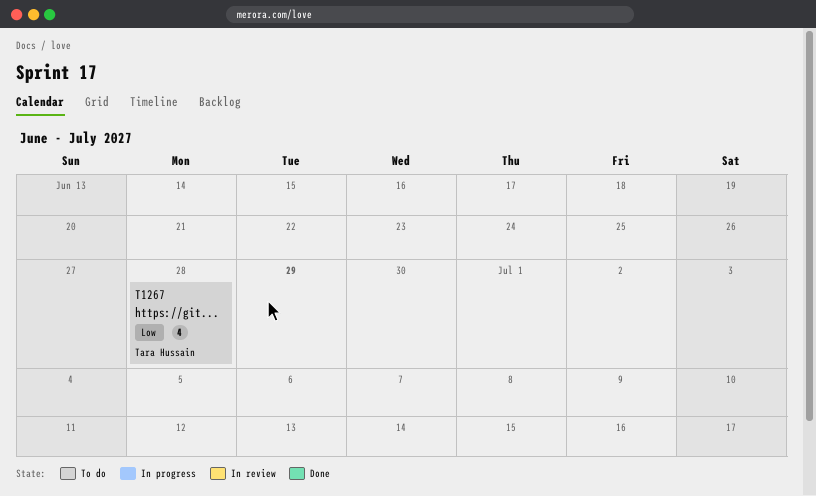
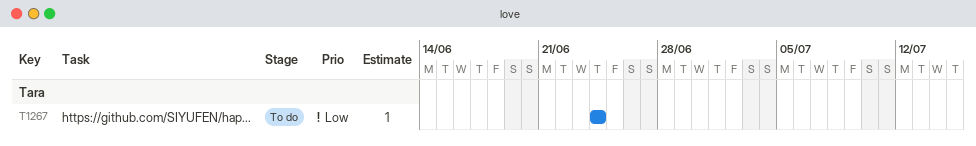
T1267, estimate: 4 -> 1
T1267, due: Jun 28 -> Jun 24

